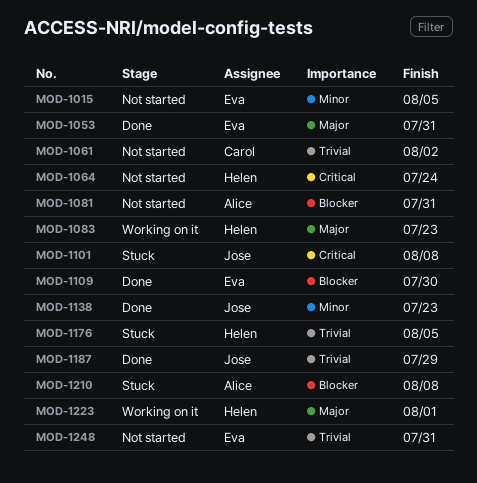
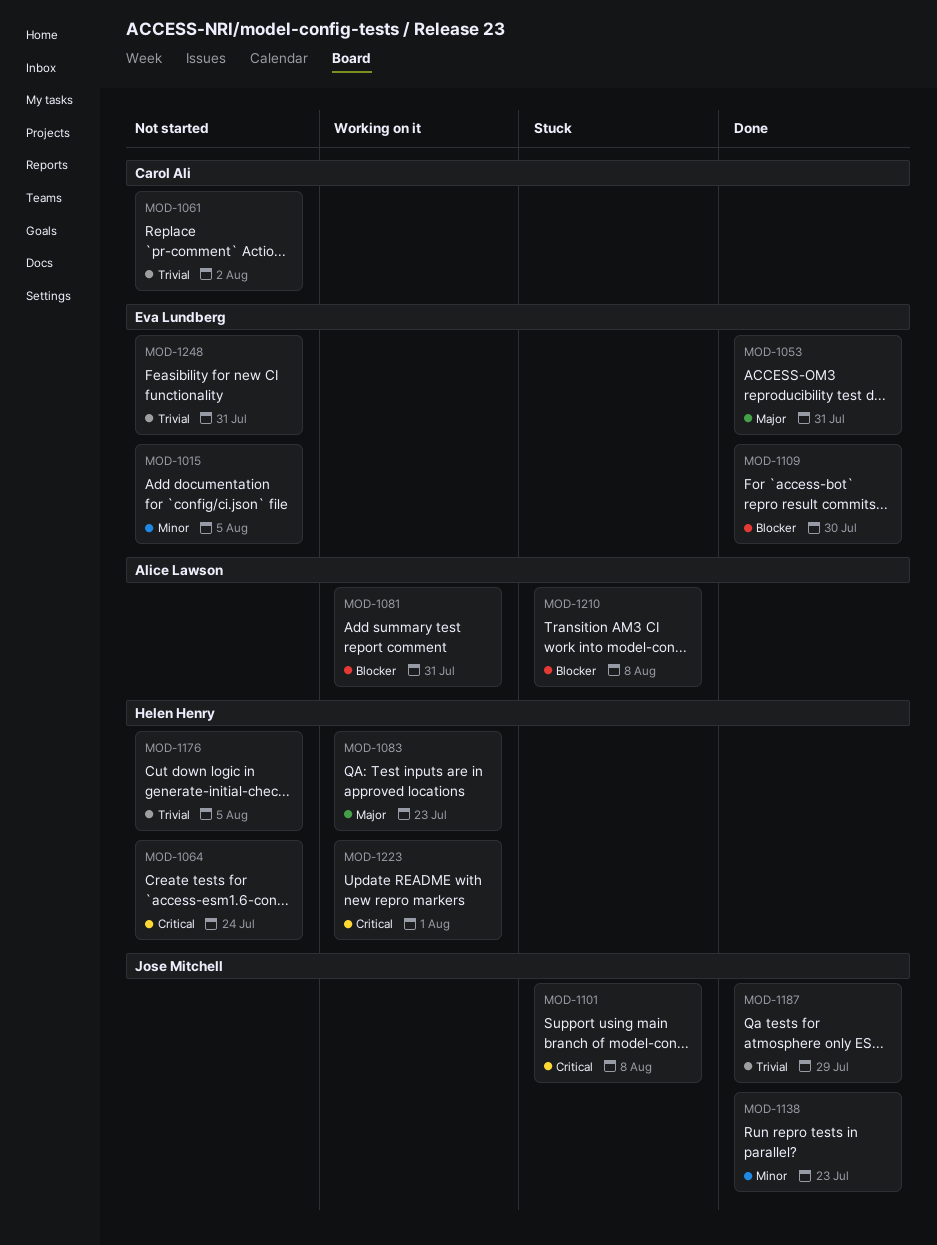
MOD-1081, status: Not started -> Working on it
MOD-1176, status: Stuck -> Not started
MOD-1223, priority: Major -> Critical

